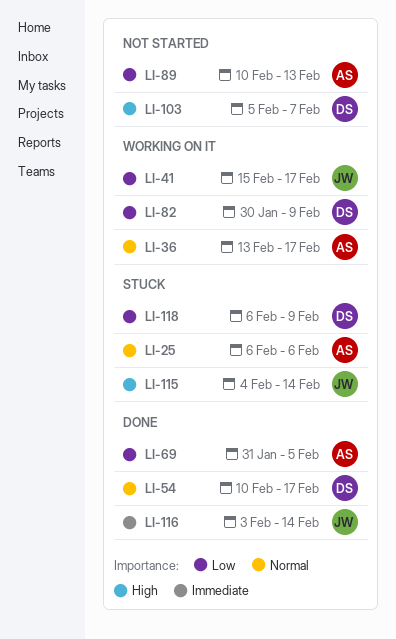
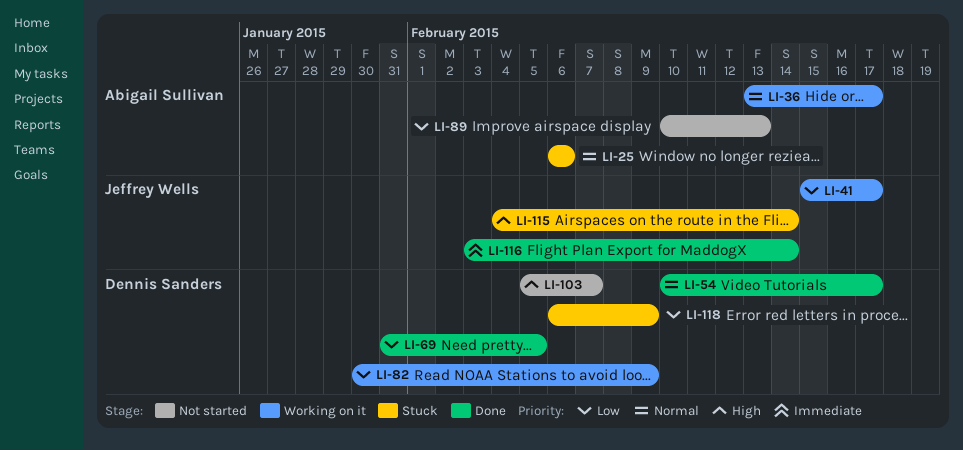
LI-69, owner: Abigail Sullivan -> Dennis Sanders

